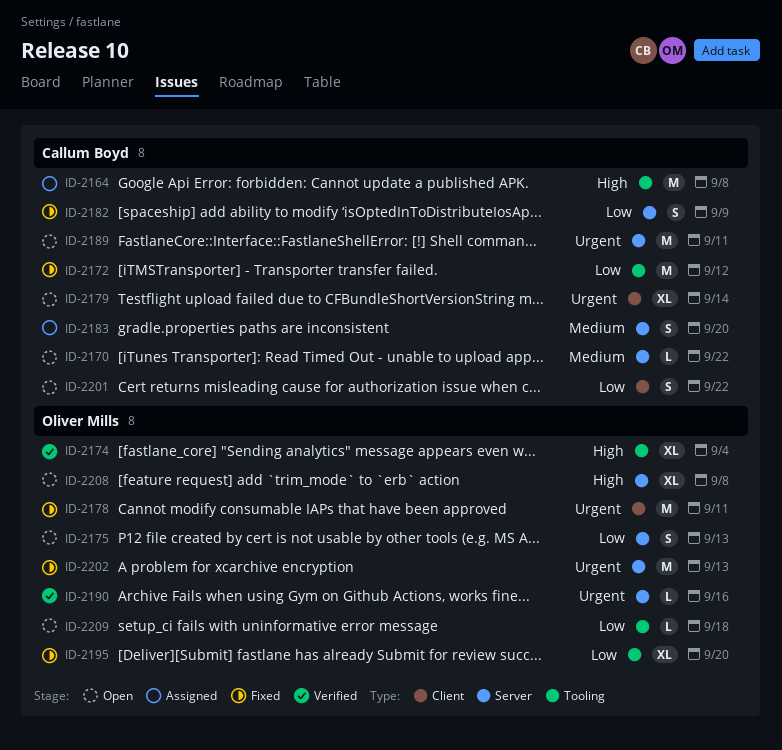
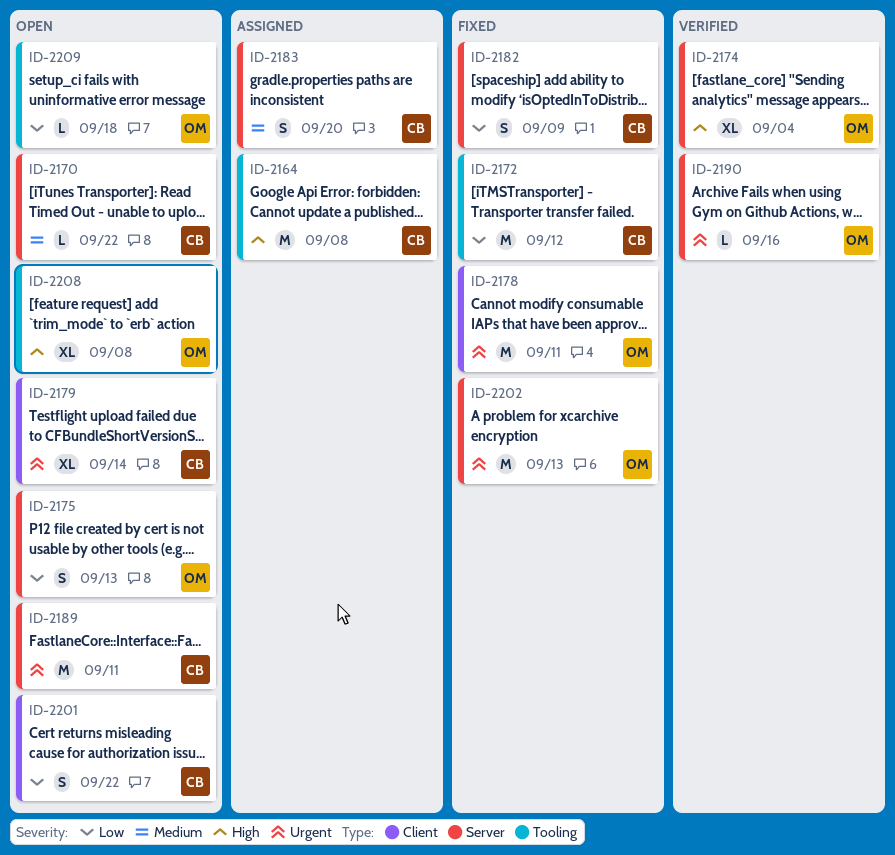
ID-2174, label: Tooling -> Server
ID-2195: present -> none
ID-2208, label: Server -> Tooling

